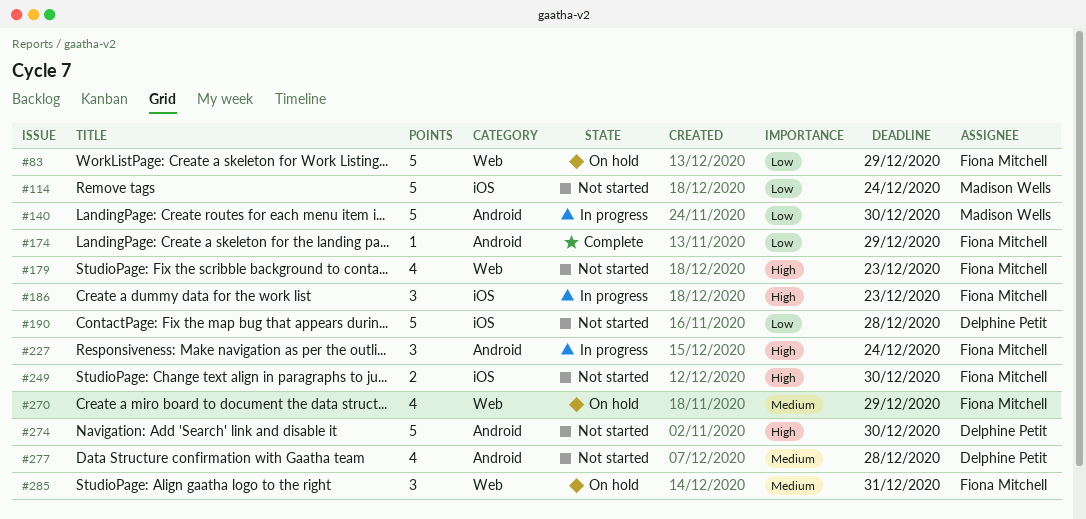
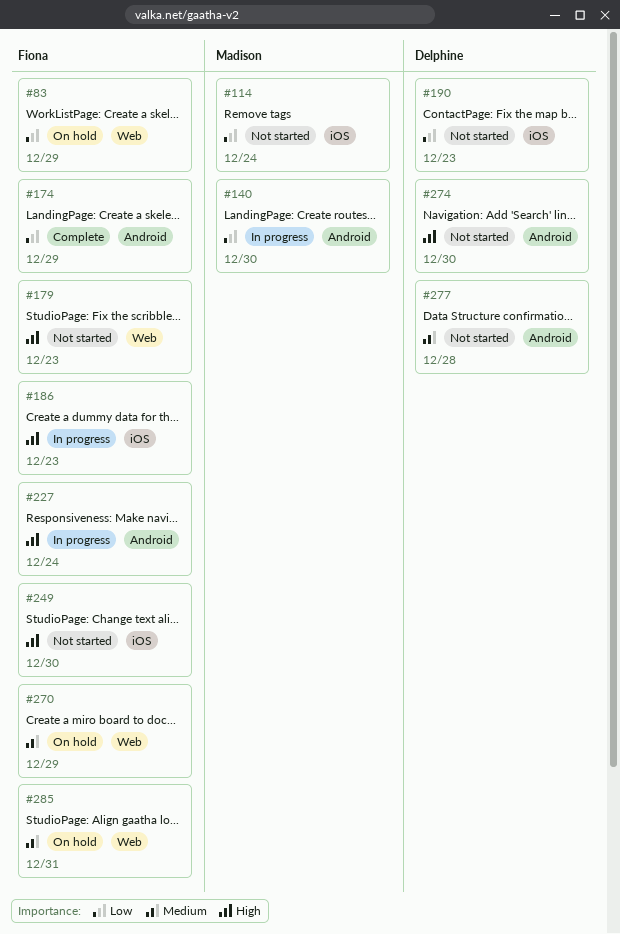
#190, due: Dec 28 -> Dec 23

